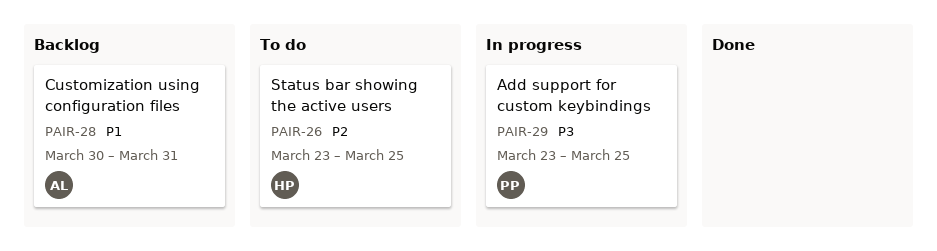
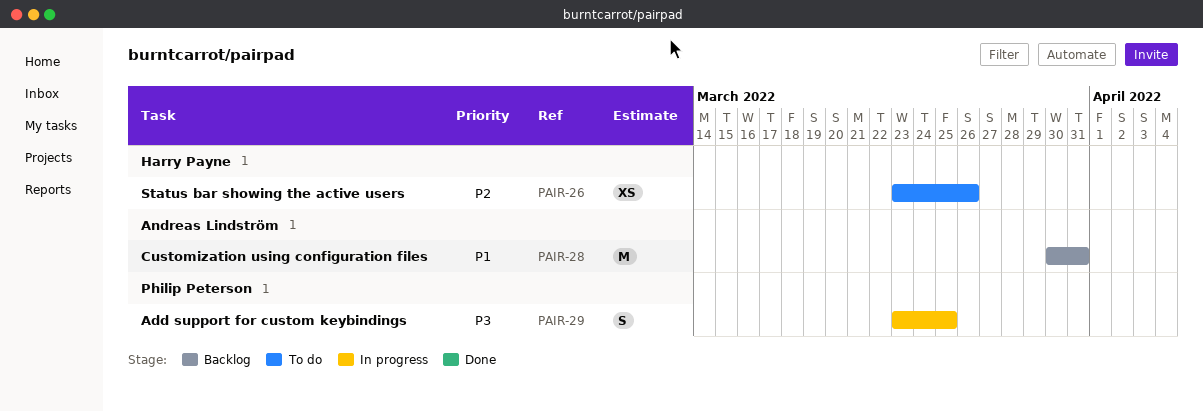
PAIR-26, due: Mar 25 -> Mar 26

